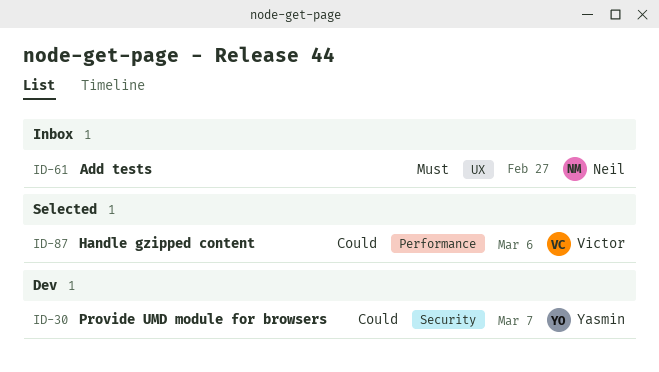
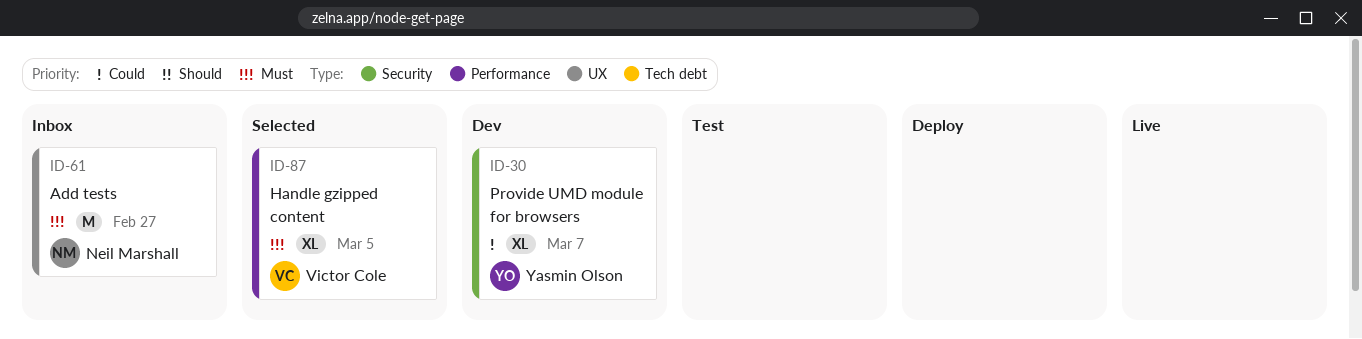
ID-87, priority: Could -> Must
ID-87, due: Mar 6 -> Mar 5

